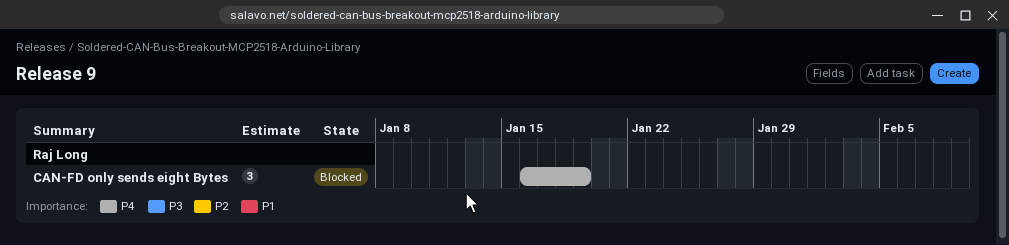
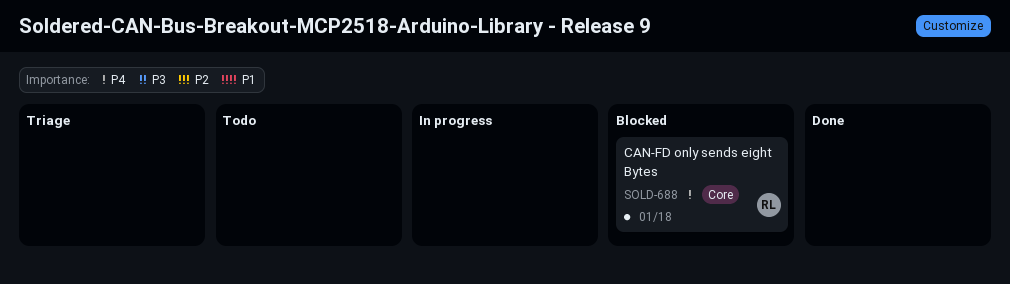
CAN-FD only sends eight Bytes, estimate: 3 -> 1
CAN-FD only sends eight Bytes, due: Jan 19 -> Jan 18

